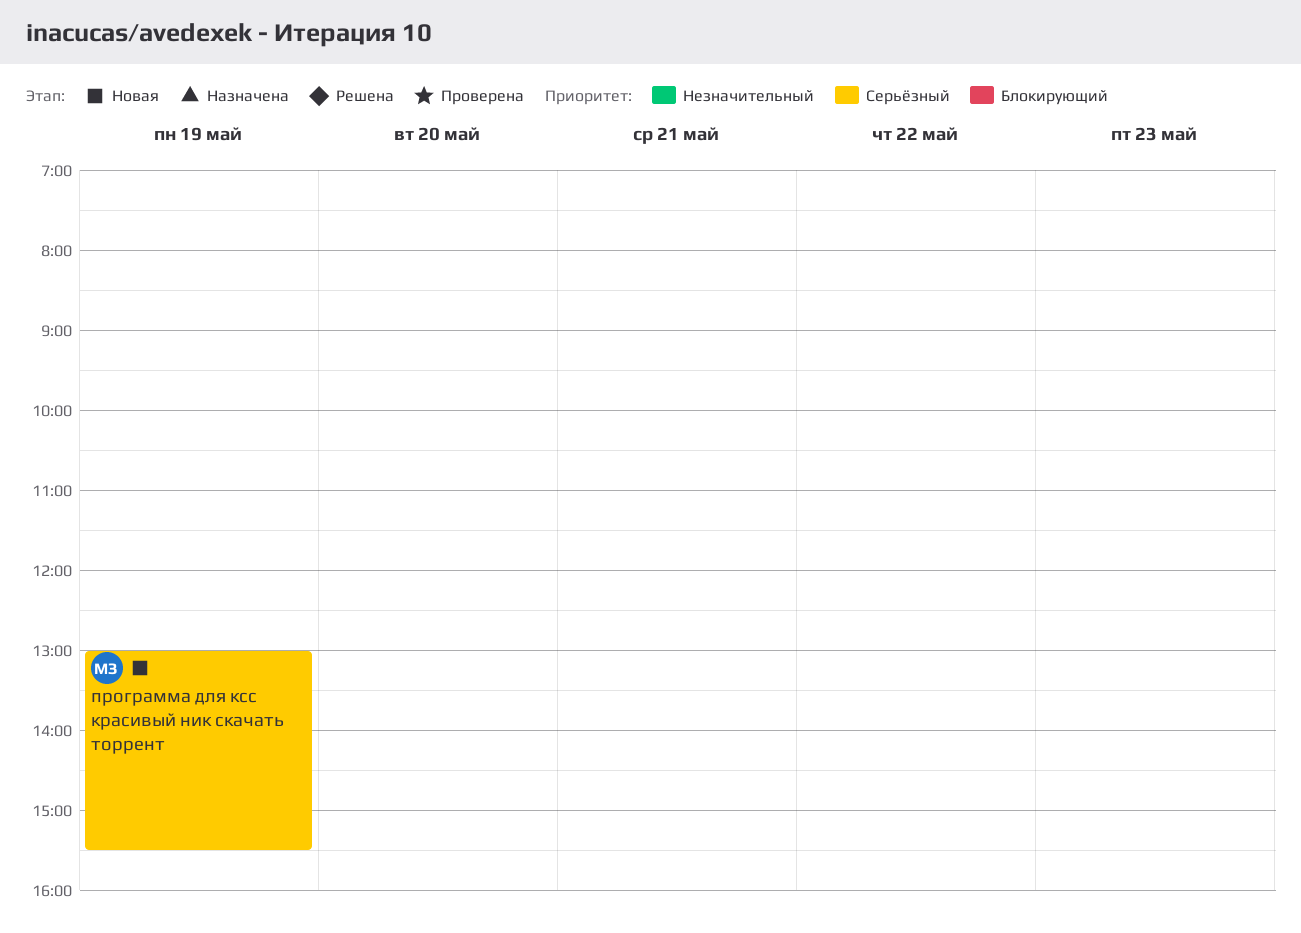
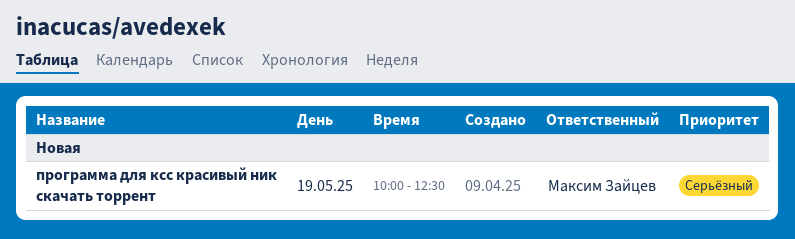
программа для ксс красивый ник скачать торрент, begins: 13:00 -> 10:00
программа для ксс красивый ник скачать торрент, ends: 15:30 -> 12:30

